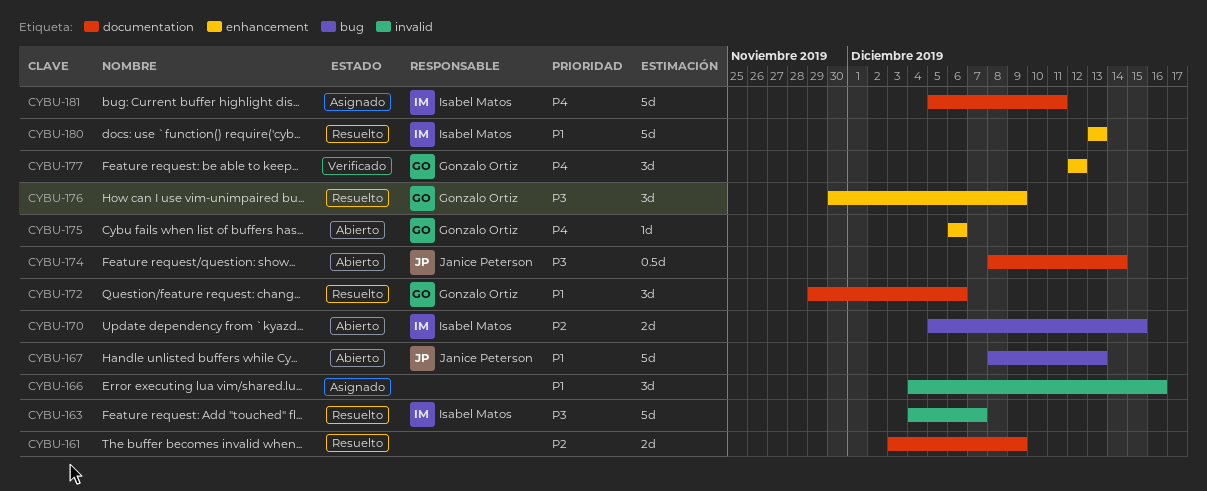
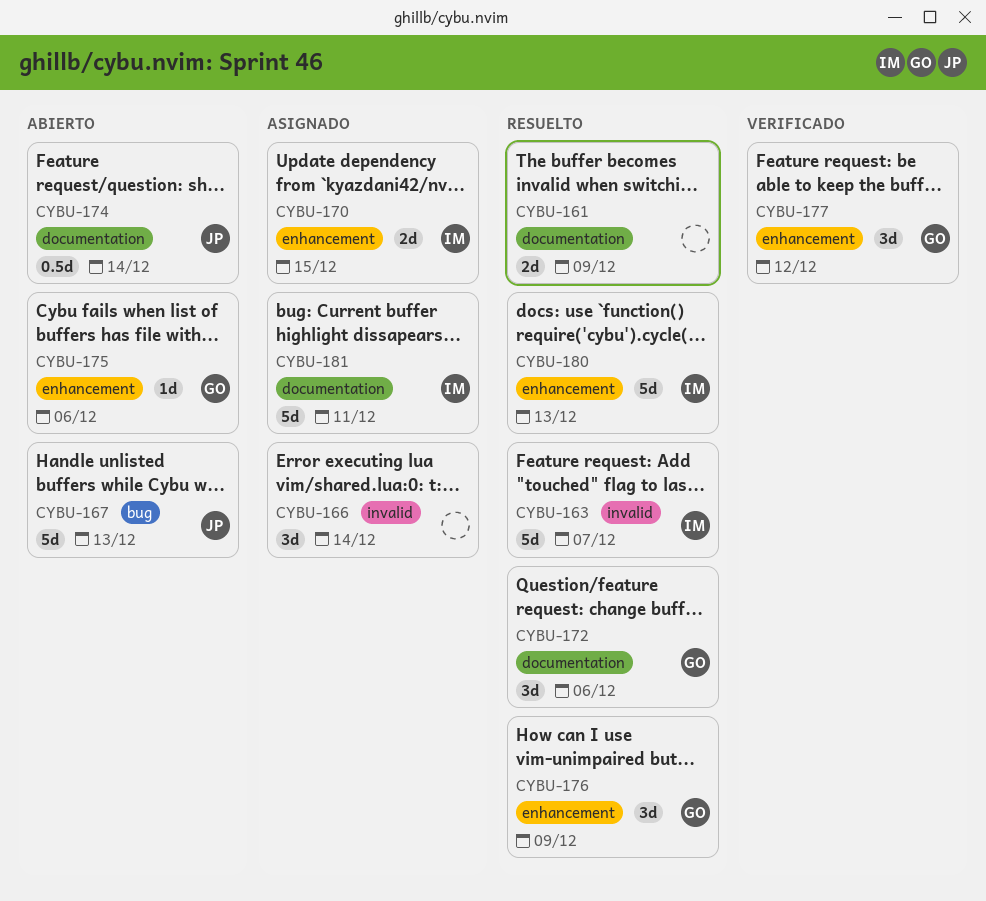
CYBU-166, due: Dec 16 -> Dec 14
CYBU-170, status: Abierto -> Asignado
CYBU-170, label: bug -> enhancement

